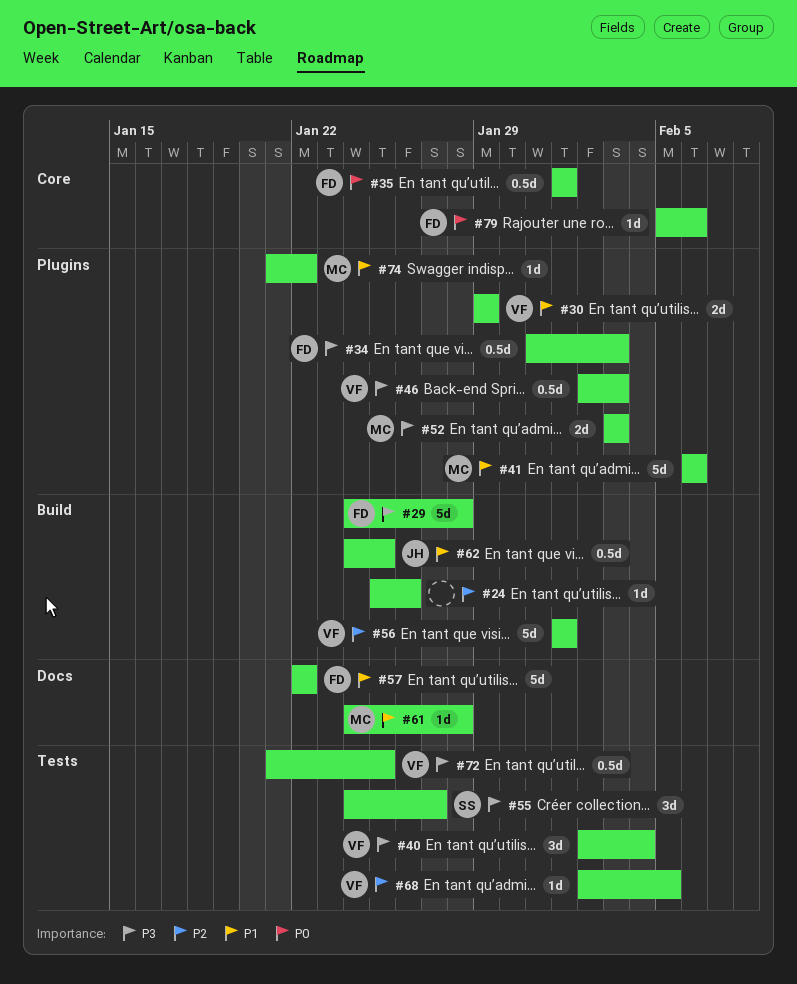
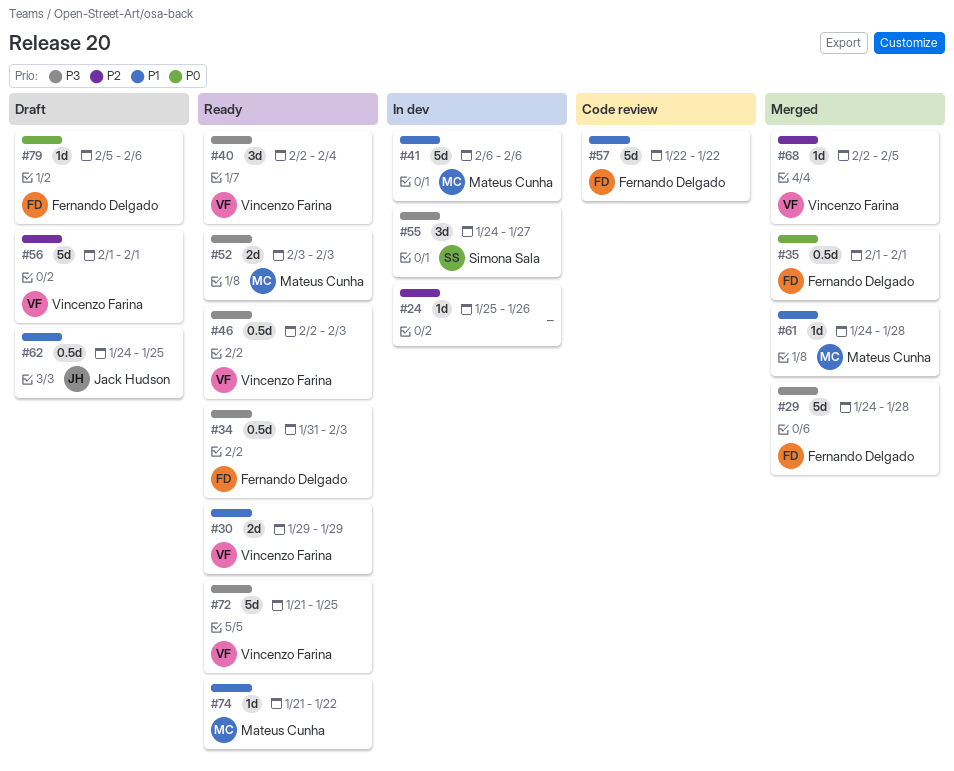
#72, estimate: 0.5d -> 5d

